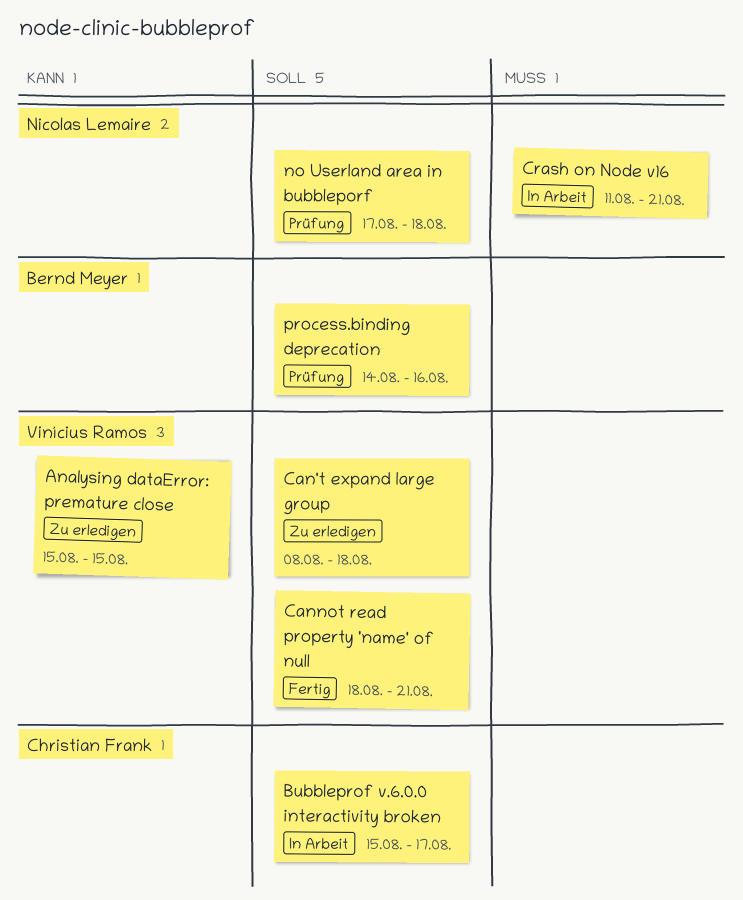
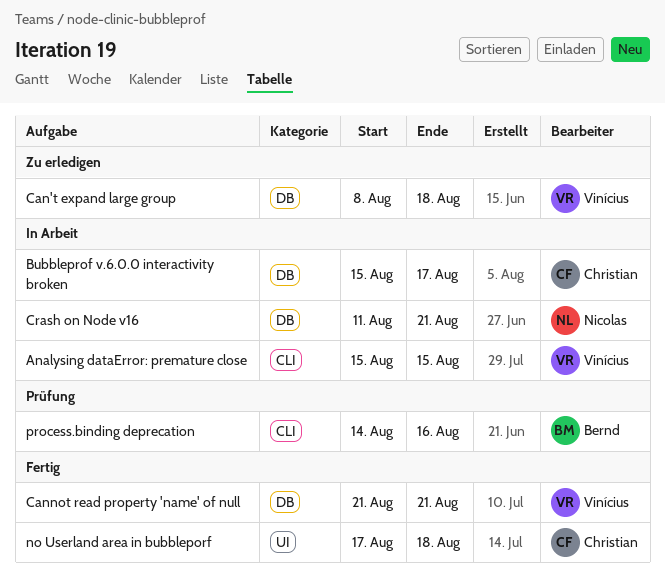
Analysing dataError: premature close, status: Zu erledigen -> In Arbeit
Cannot read property 'name' of null, start: Aug 18 -> Aug 21
no Userland area in bubbleporf, status: Prüfung -> Fertig
no Userland area in bubbleporf, owner: Nicolas Lemaire -> Christian Frank

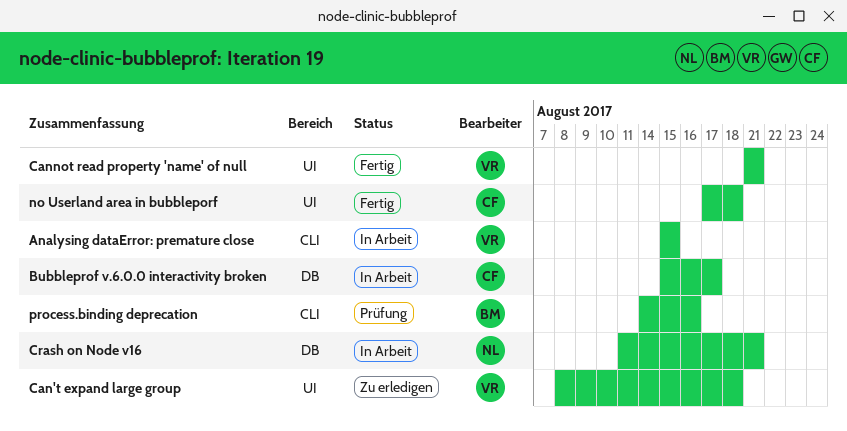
Can't expand large group, label: DB -> UI
Cannot read property 'name' of null, label: DB -> UI

